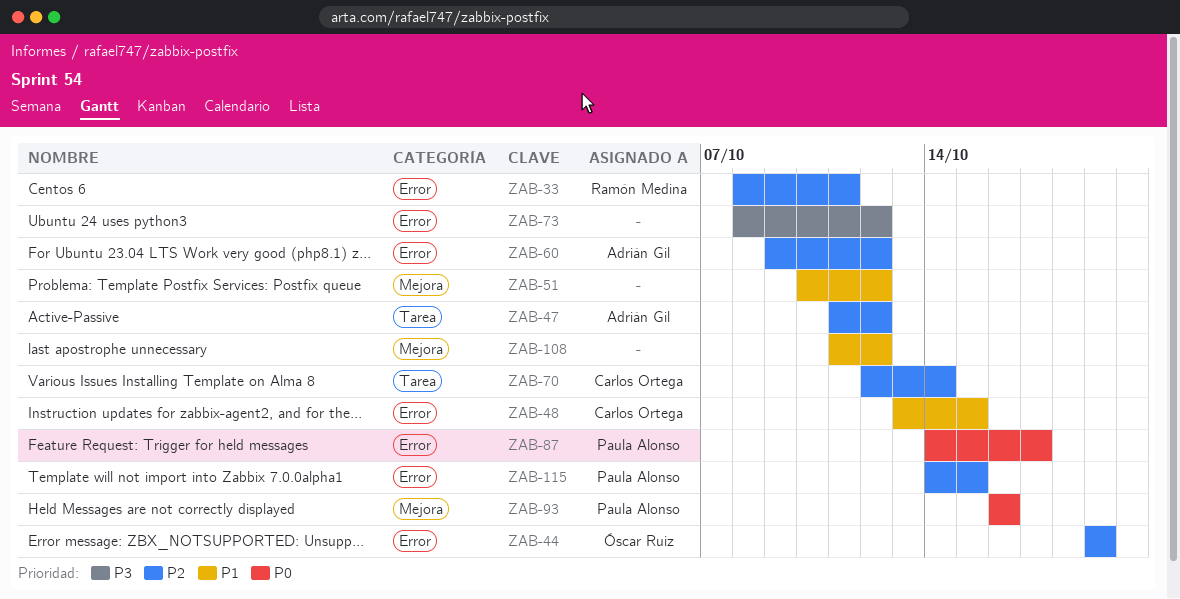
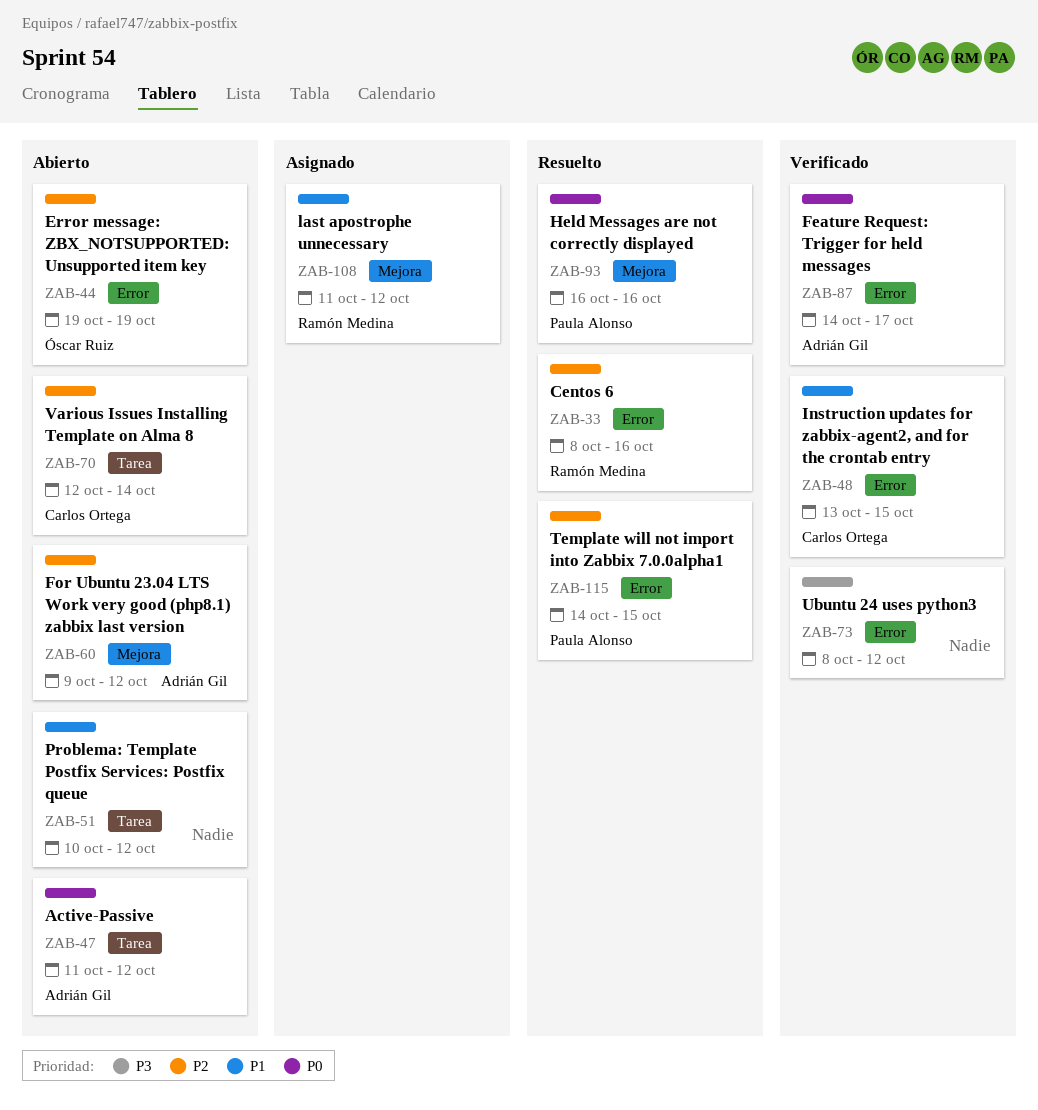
ZAB-33, due: Oct 11 -> Oct 16
ZAB-47, priority: P2 -> P0
ZAB-51, label: Mejora -> Tarea
ZAB-60, label: Error -> Mejora
ZAB-87, owner: Paula Alonso -> Adrián Gil
ZAB-108, owner: none -> Ramón Medina

